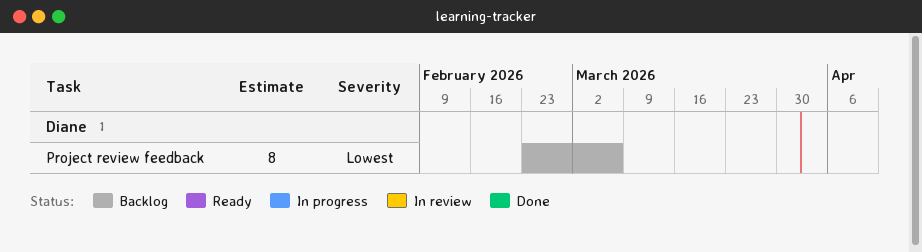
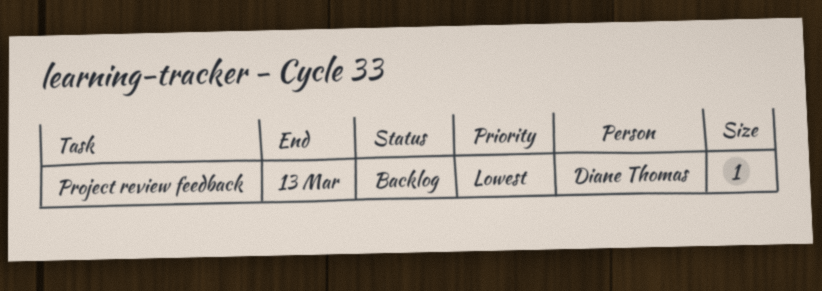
Project review feedback, estimate: 8 -> 1
Project review feedback, due: Mar 6 -> Mar 13

